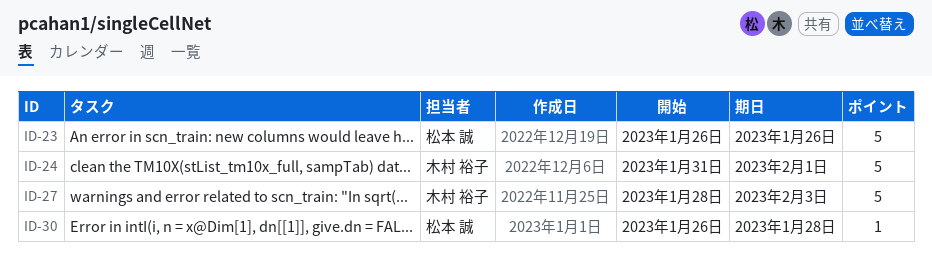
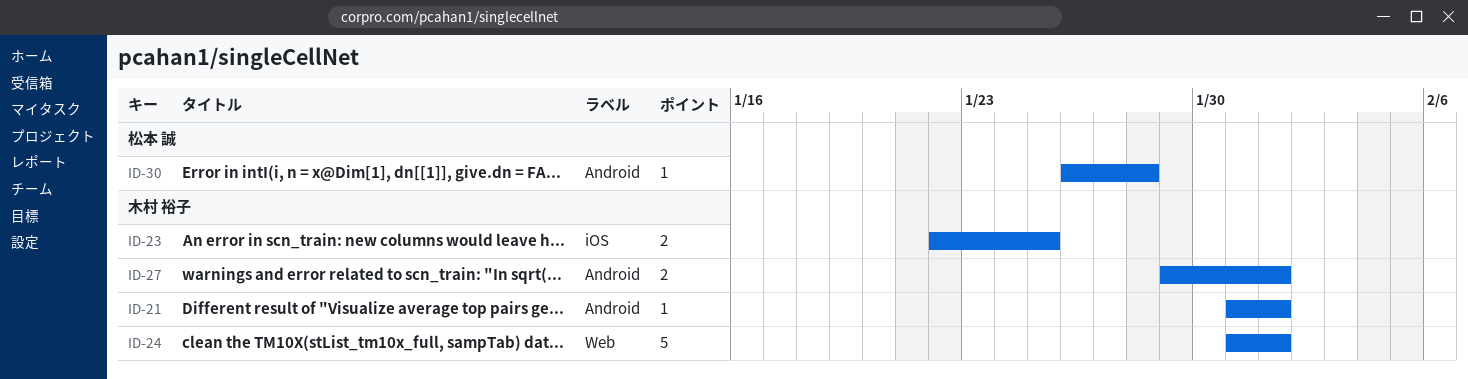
ID-21: none -> present
ID-23, owner: 松本 誠 -> 木村 裕子
ID-23, estimate: 5 -> 2
ID-23, start: Jan 26 -> Jan 22
ID-23, due: Jan 26 -> Jan 25
ID-27, estimate: 5 -> 2
ID-27, start: Jan 28 -> Jan 29
ID-27, due: Feb 3 -> Feb 1

